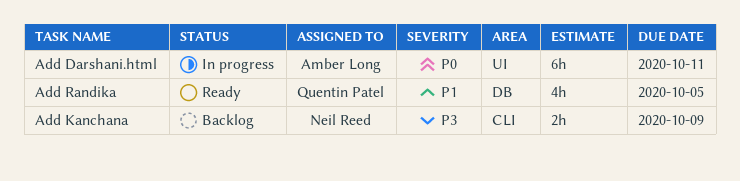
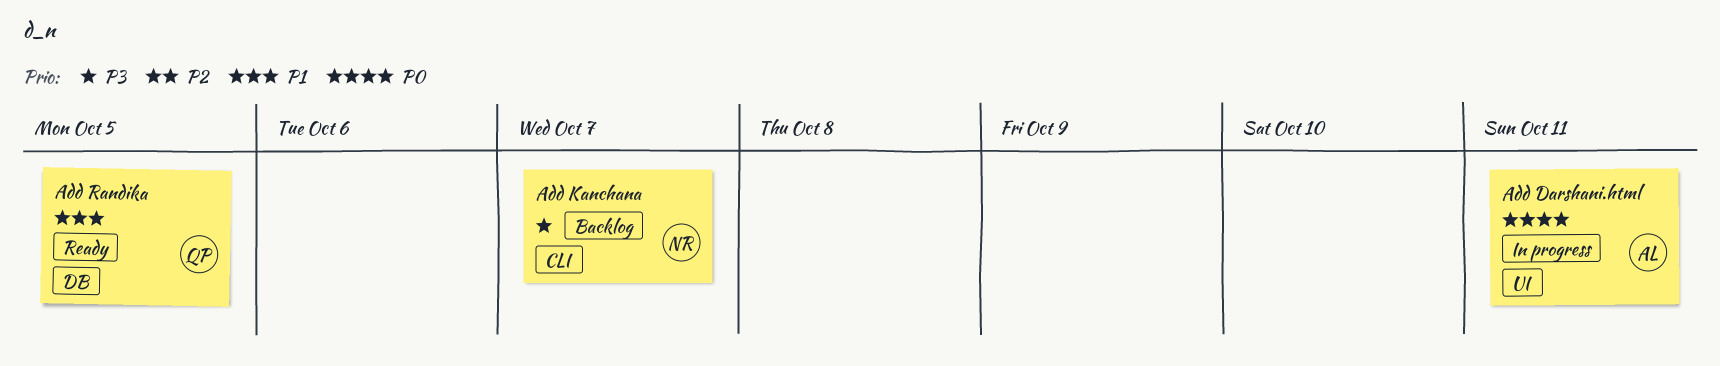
Add Kanchana, due: Oct 9 -> Oct 7

